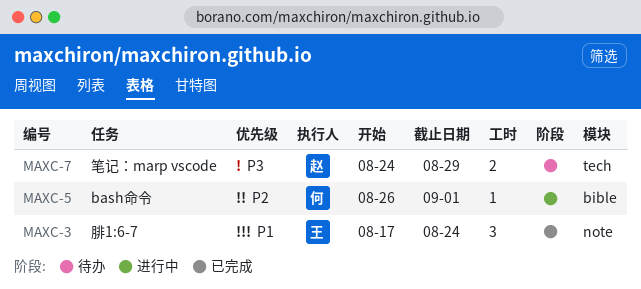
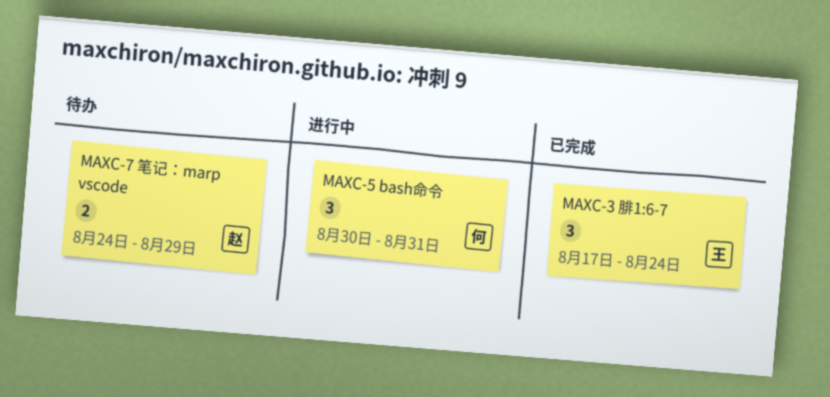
MAXC-5, estimate: 1 -> 3
MAXC-5, start: Aug 26 -> Aug 30
MAXC-5, due: Sep 1 -> Aug 31

